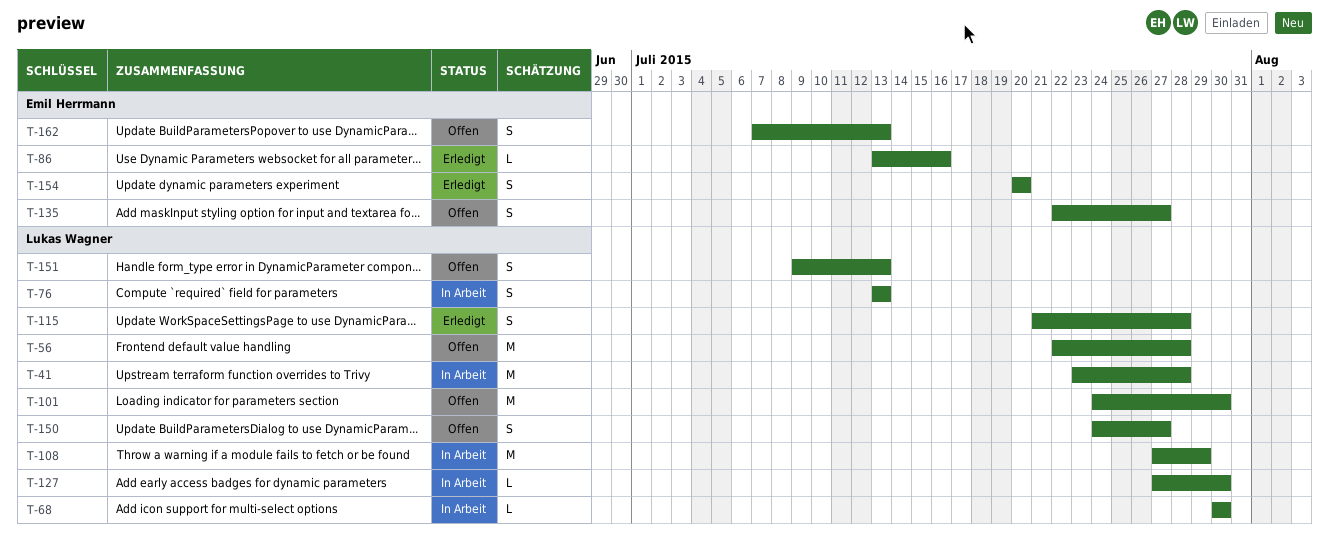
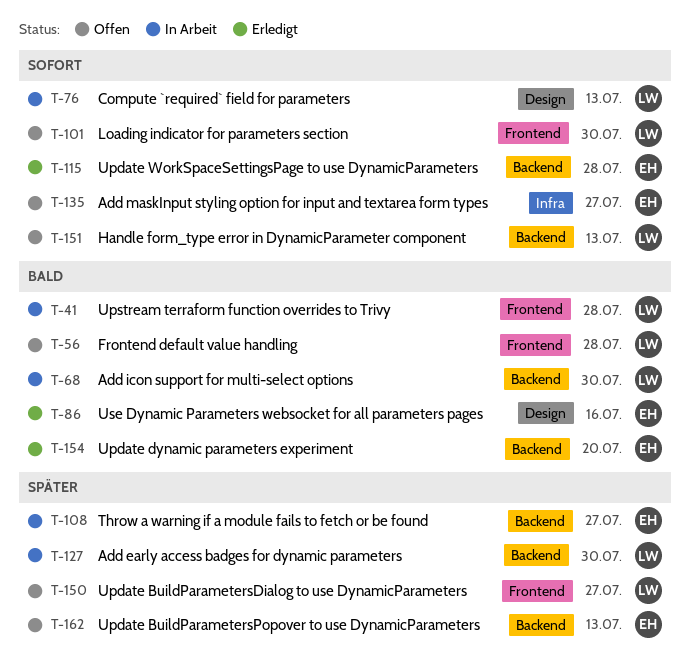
T-108, owner: Lukas Wagner -> Emil Herrmann
T-108, due: Jul 29 -> Jul 27
T-115, owner: Lukas Wagner -> Emil Herrmann

